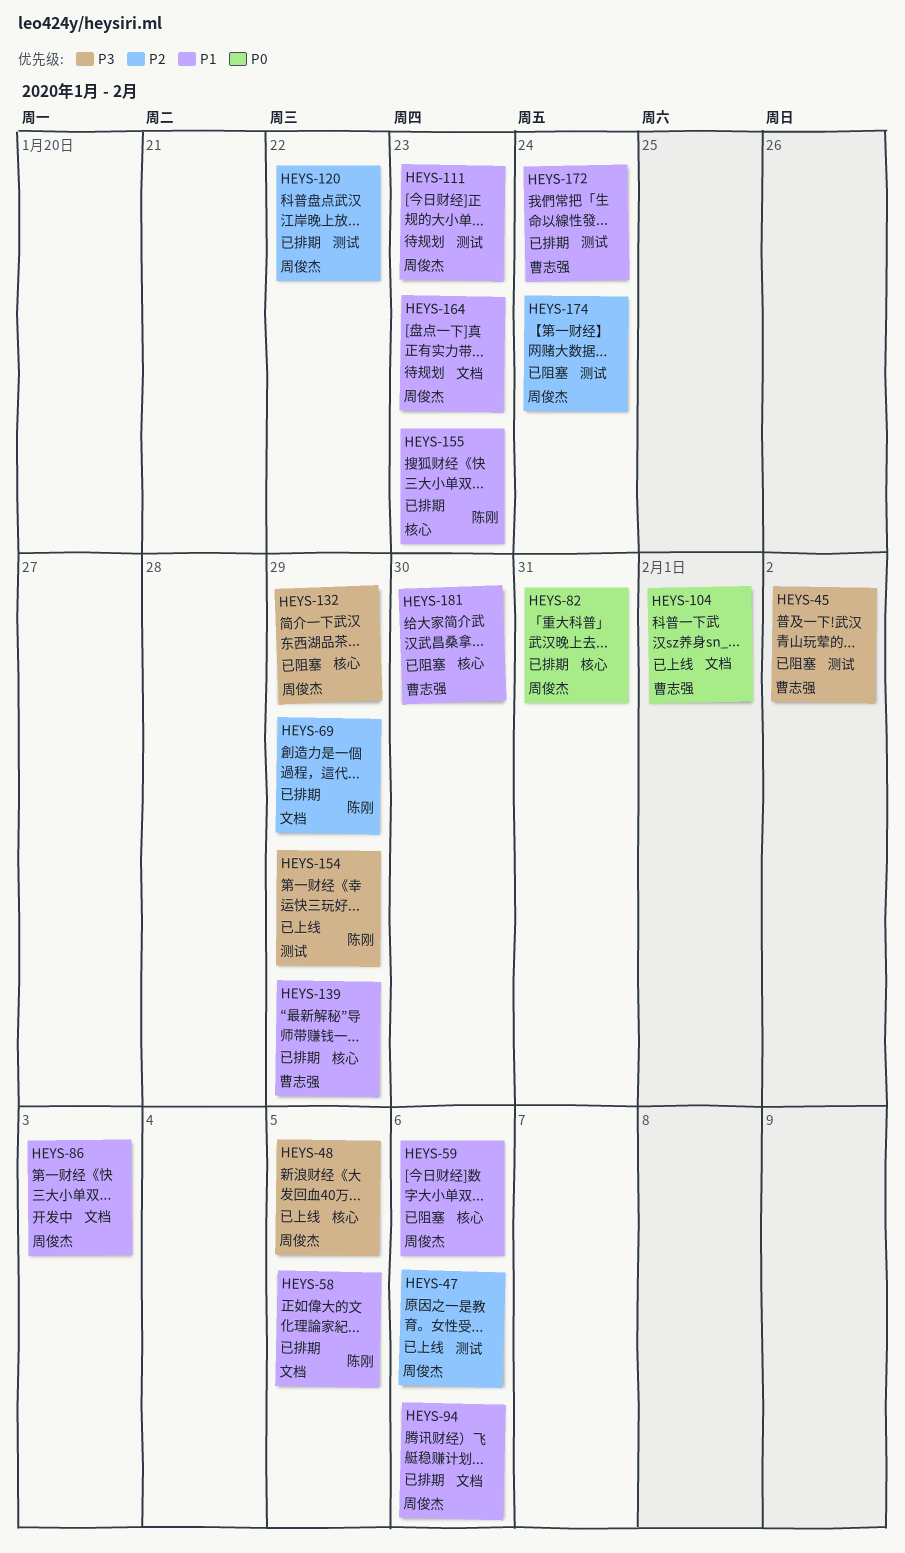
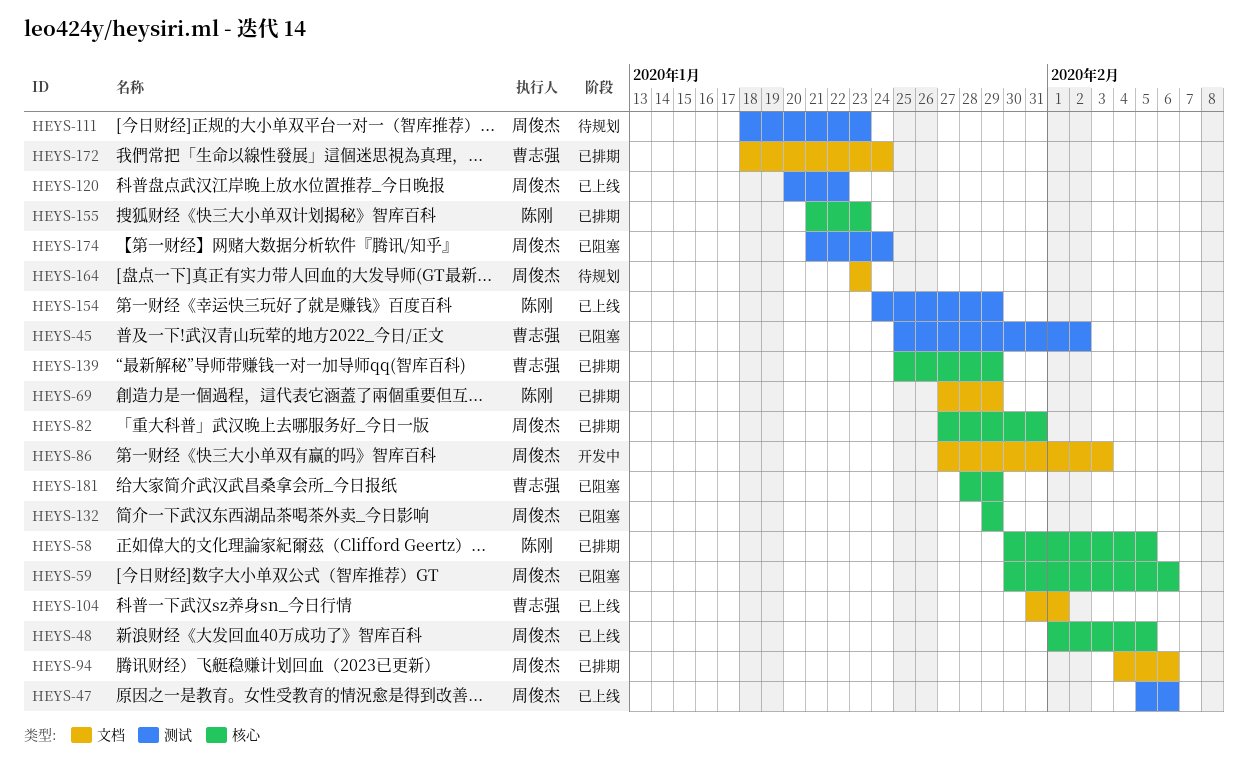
HEYS-58, label: 文档 -> 核心
HEYS-120, status: 已排期 -> 已上线
HEYS-172, label: 测试 -> 文档
HEYS-181, due: Jan 30 -> Jan 29

